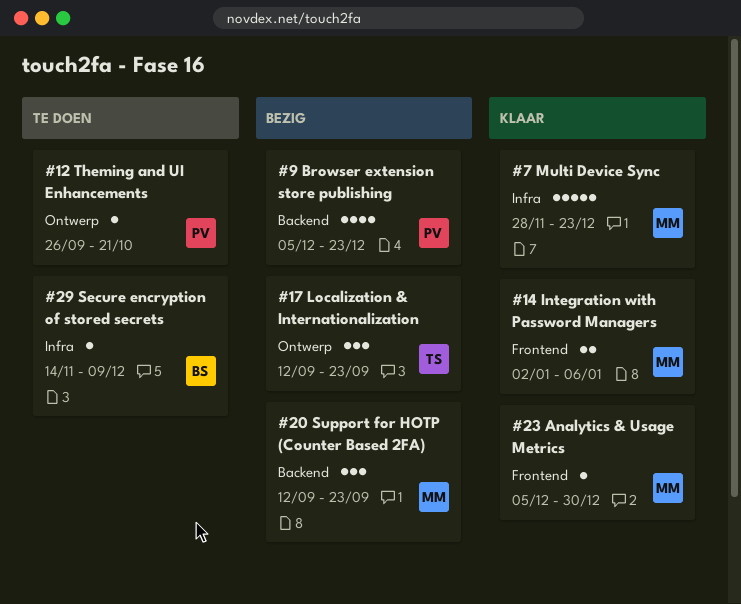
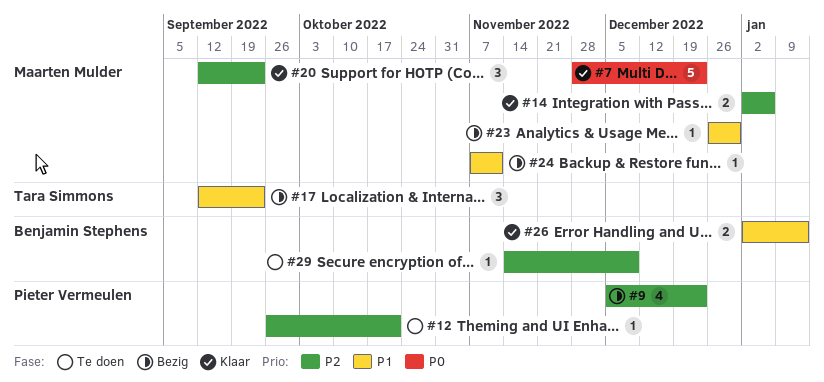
#20, status: Bezig -> Klaar
#23, status: Klaar -> Bezig
#23, start: Dec 5 -> Dec 26
#24: none -> present
#26: none -> present

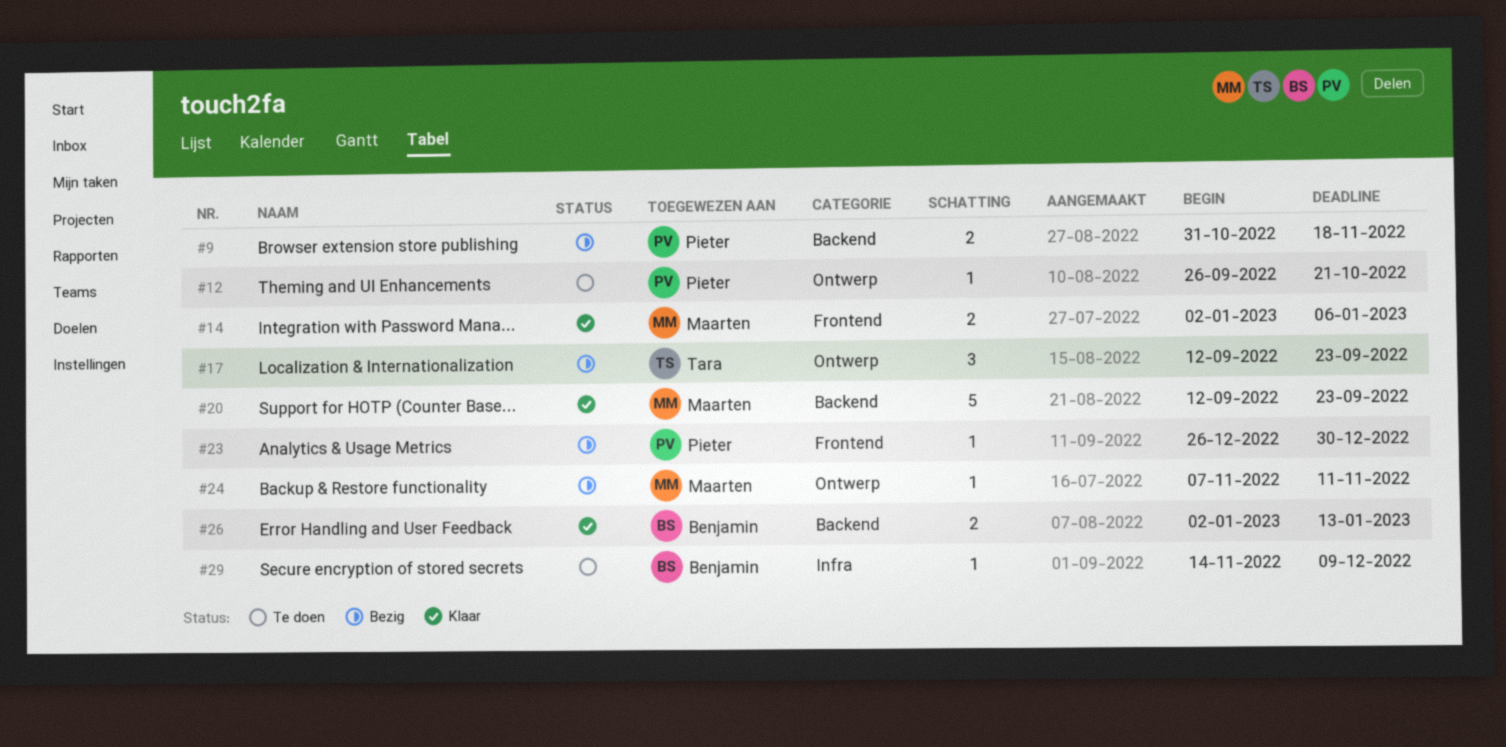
#7: present -> none
#9, estimate: 4 -> 2
#9, start: Dec 5 -> Oct 31
#9, due: Dec 23 -> Nov 18
#20, estimate: 3 -> 5
#23, owner: Maarten Mulder -> Pieter Vermeulen

